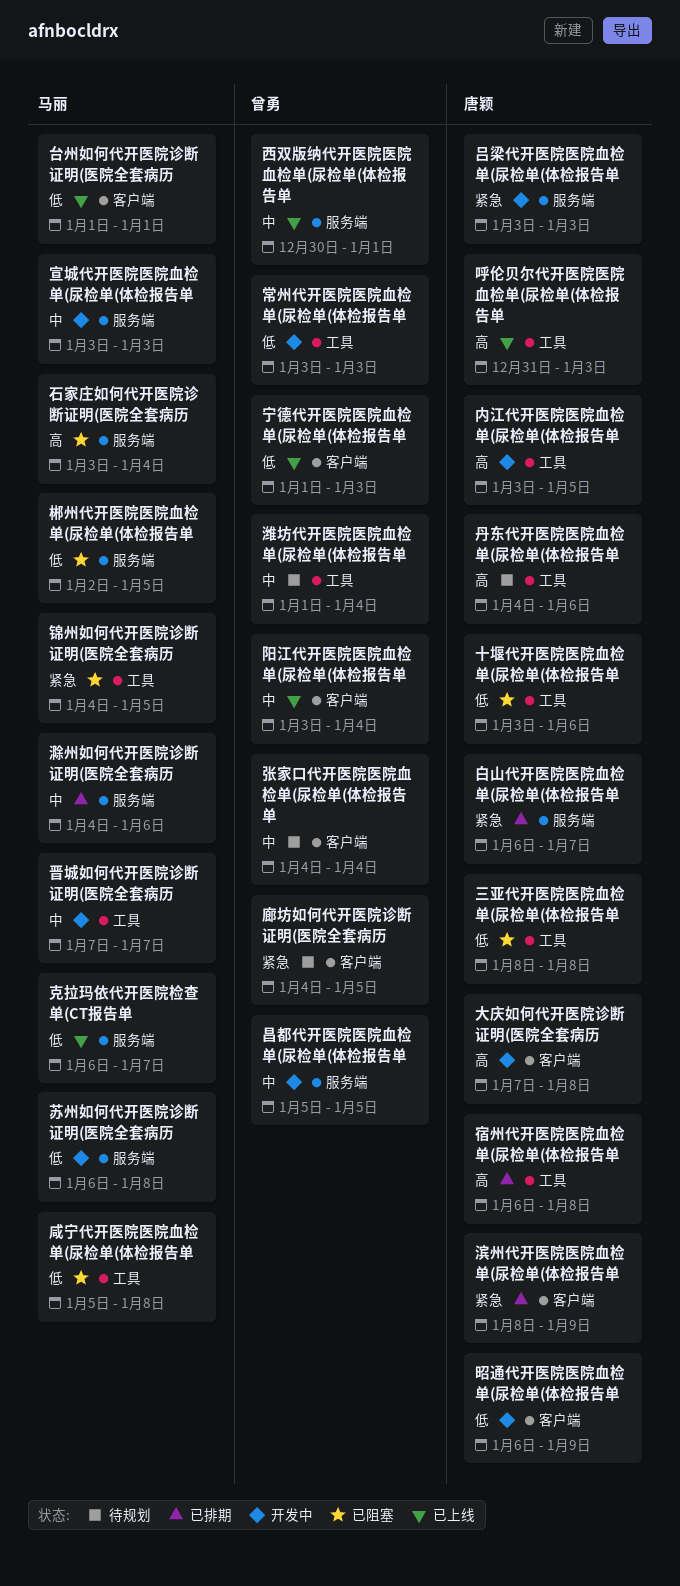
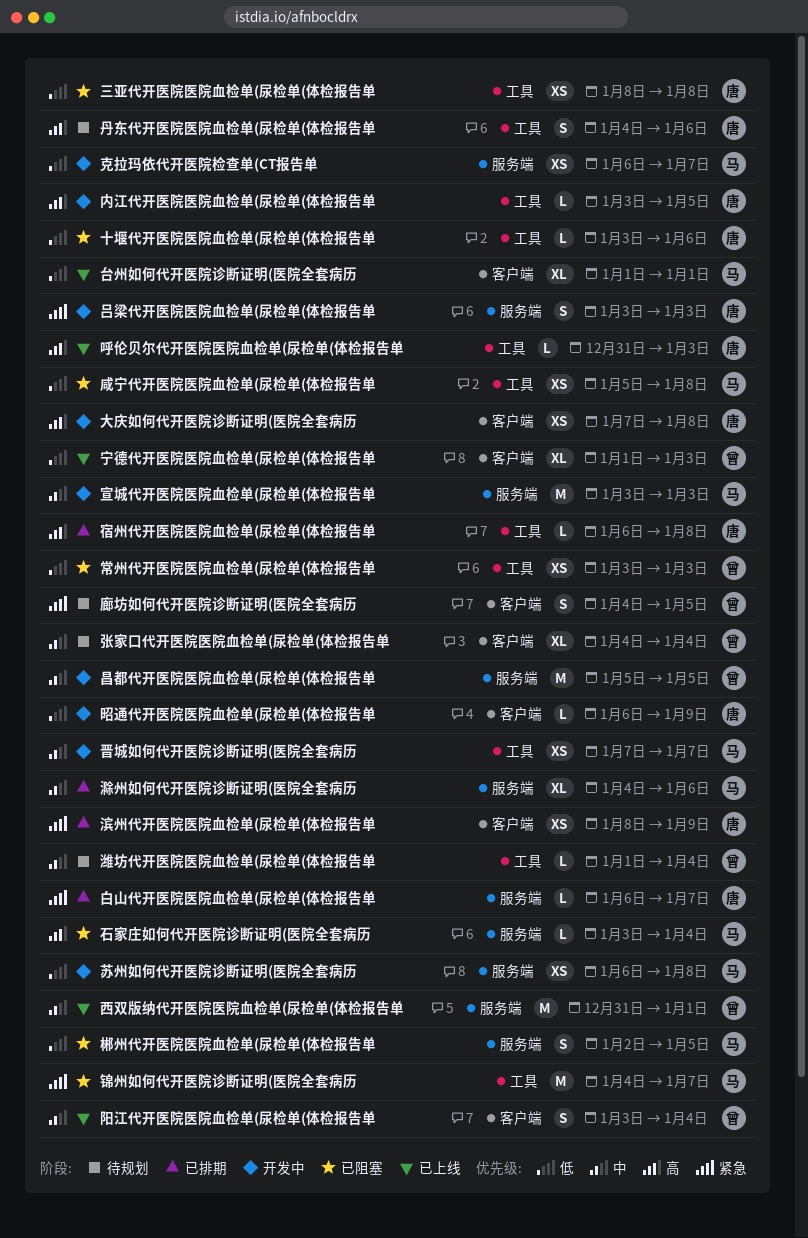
克拉玛依代开医院检查单(CT报告单, status: 已上线 -> 开发中
常州代开医院医院血检单(尿检单(体检报告单, status: 开发中 -> 已阻塞
西双版纳代开医院医院血检单(尿检单(体检报告单, start: Dec 30 -> Dec 31
锦州如何代开医院诊断证明(医院全套病历, due: Jan 5 -> Jan 7

